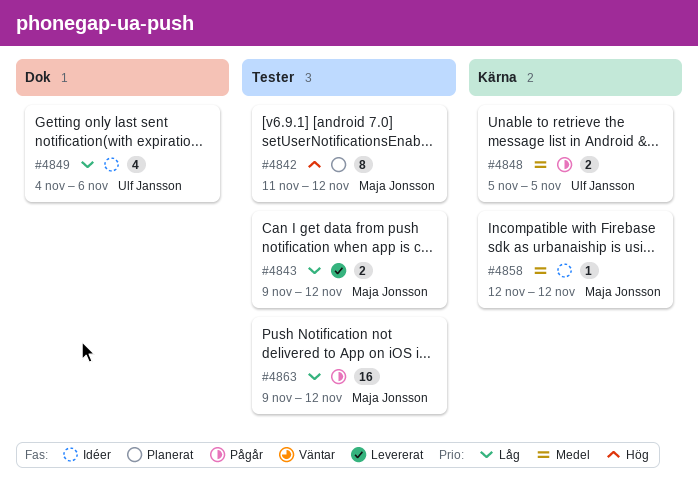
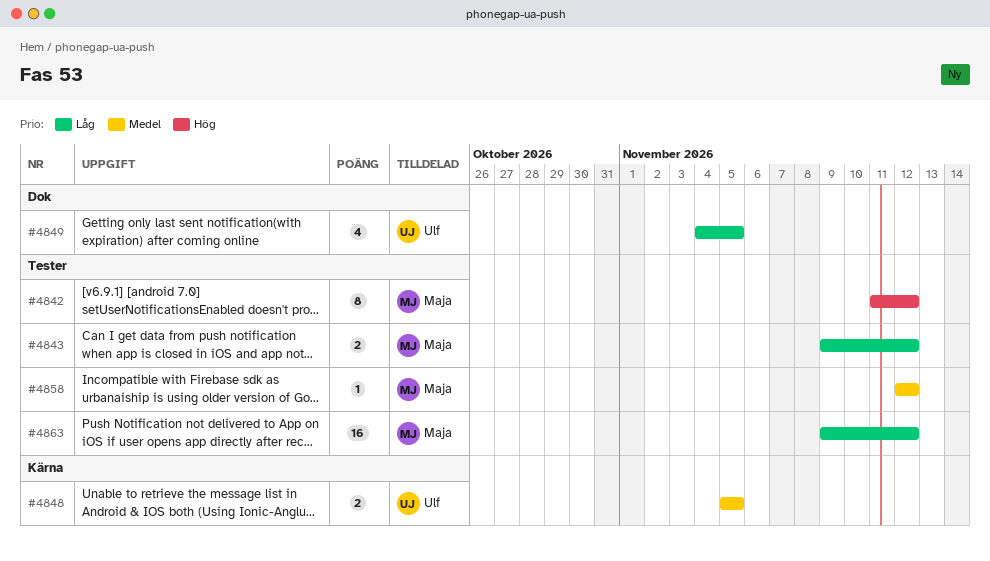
#4849, due: Nov 6 -> Nov 5
#4858, label: Kärna -> Tester

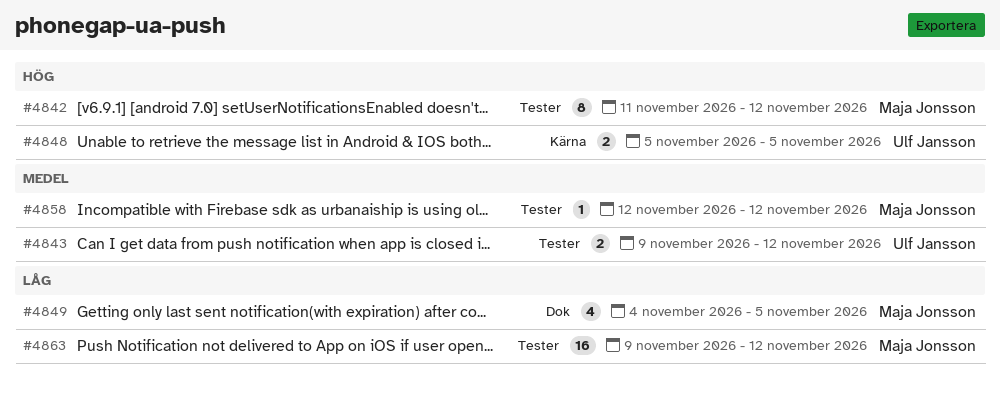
#4843, owner: Maja Jonsson -> Ulf Jansson
#4843, priority: Låg -> Medel
#4848, priority: Medel -> Hög
#4849, owner: Ulf Jansson -> Maja Jonsson

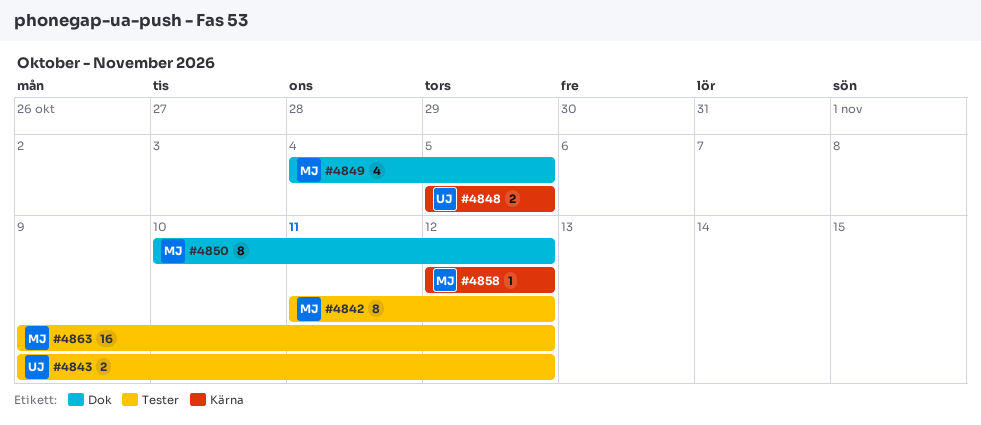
#4850: none -> present
#4858, label: Tester -> Kärna

